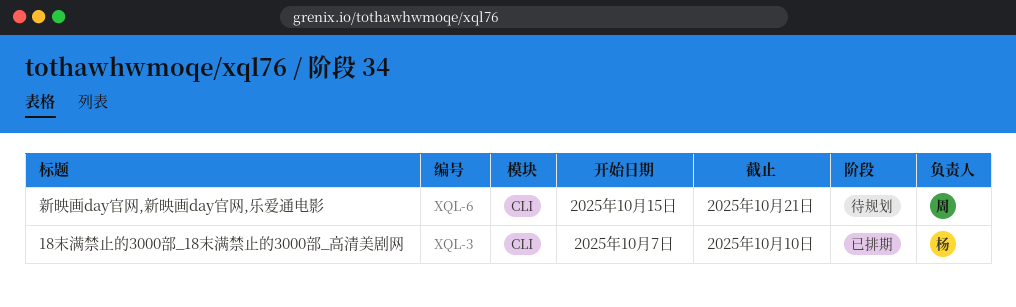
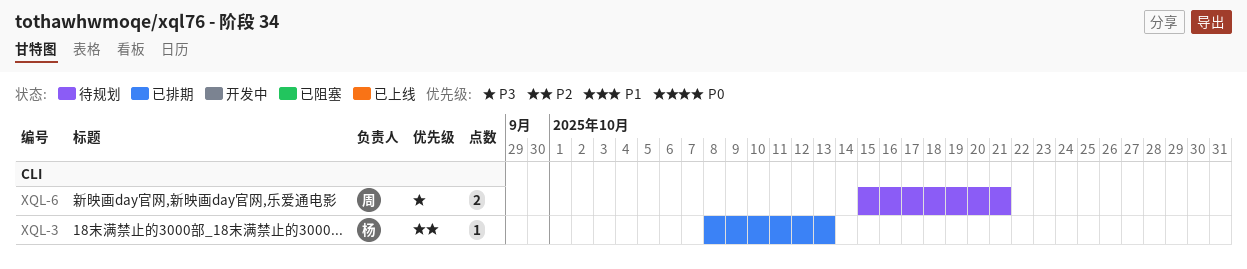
XQL-3, start: Oct 7 -> Oct 8
XQL-3, due: Oct 10 -> Oct 13

